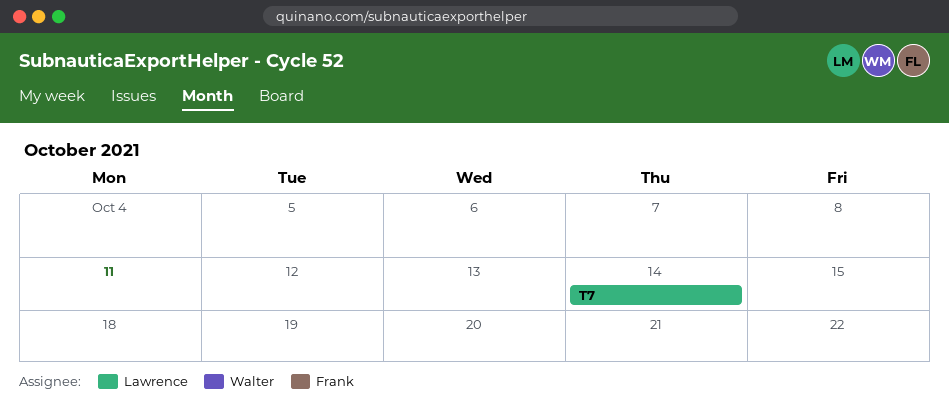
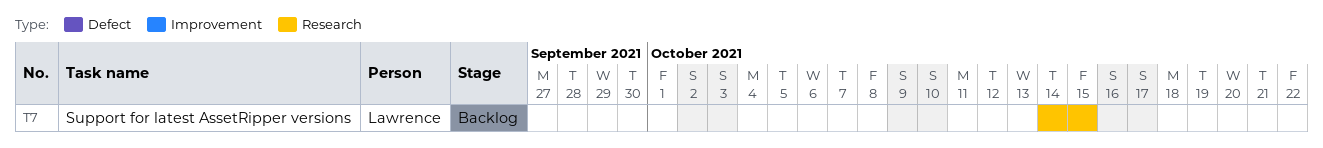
T7, due: Oct 14 -> Oct 15

